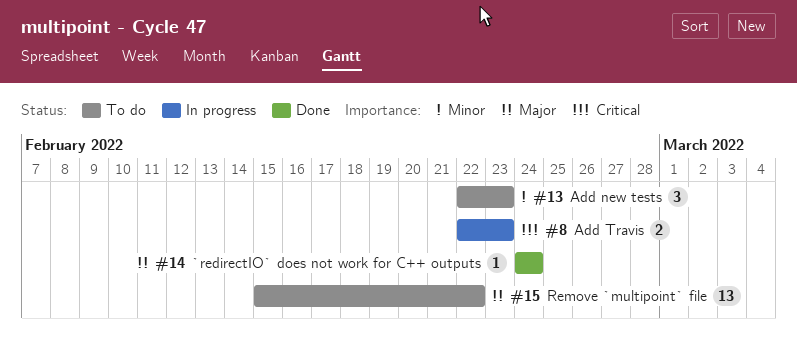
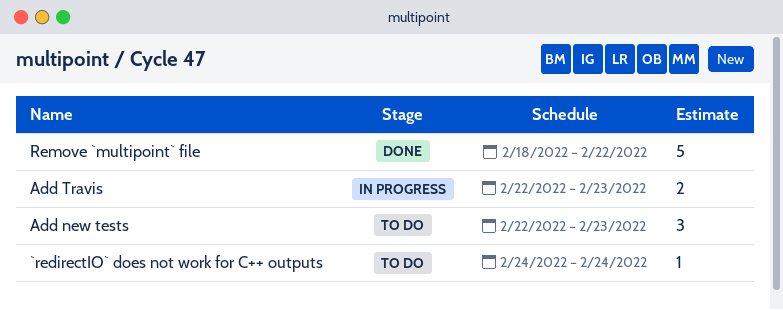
`redirectIO` does not work for C++ outputs, status: Done -> To do
Remove `multipoint` file, status: To do -> Done
Remove `multipoint` file, estimate: 13 -> 5
Remove `multipoint` file, start: Feb 15 -> Feb 18

